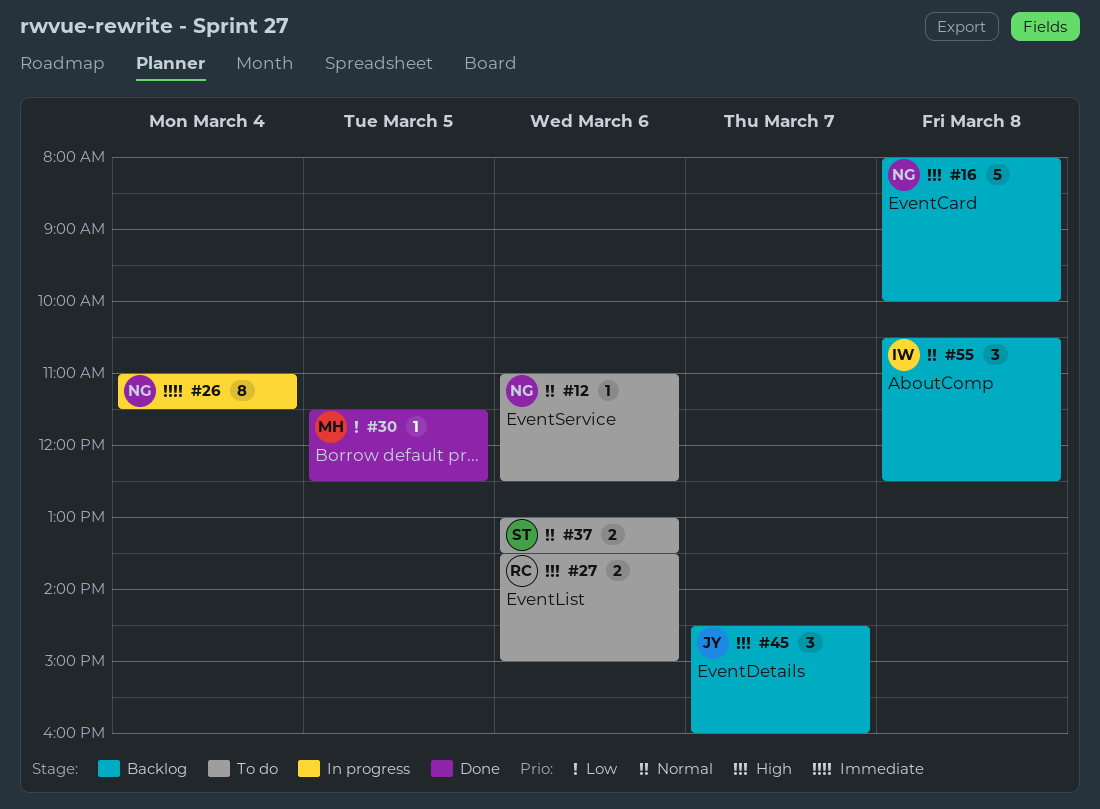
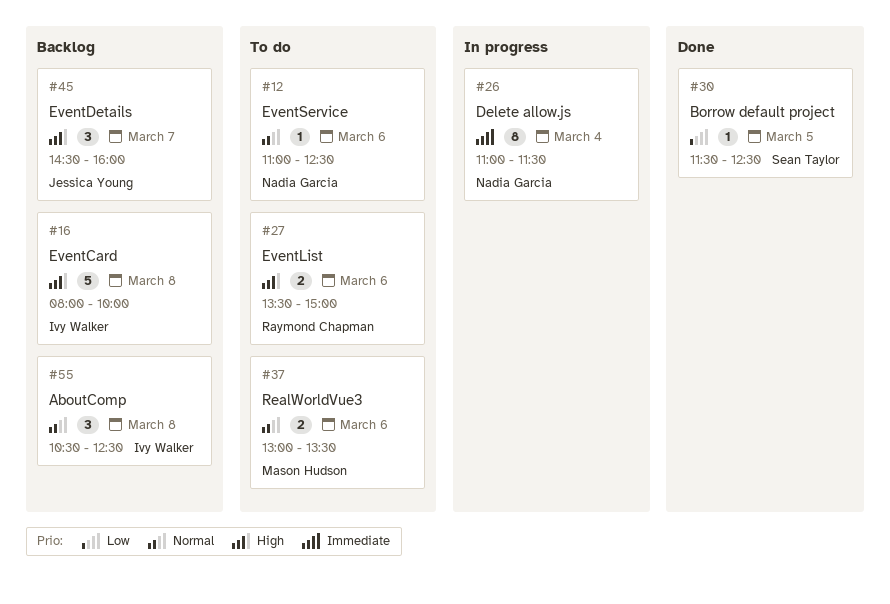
#16, owner: Nadia Garcia -> Ivy Walker
#30, owner: Mason Hudson -> Sean Taylor
#37, owner: Sean Taylor -> Mason Hudson

